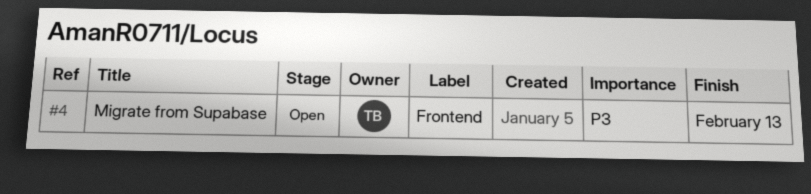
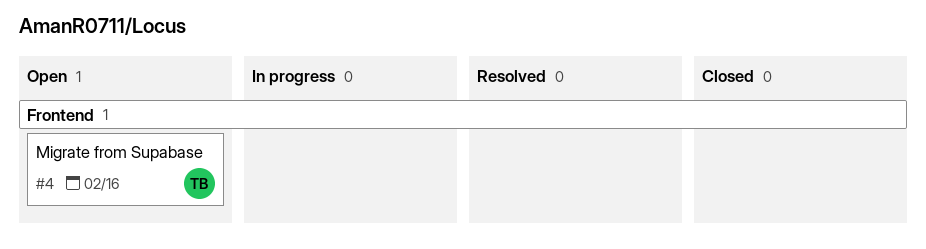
#4, due: Feb 13 -> Feb 16

